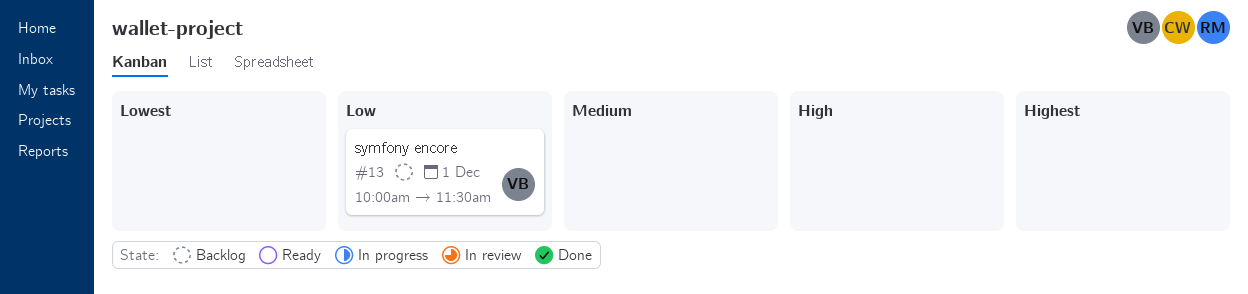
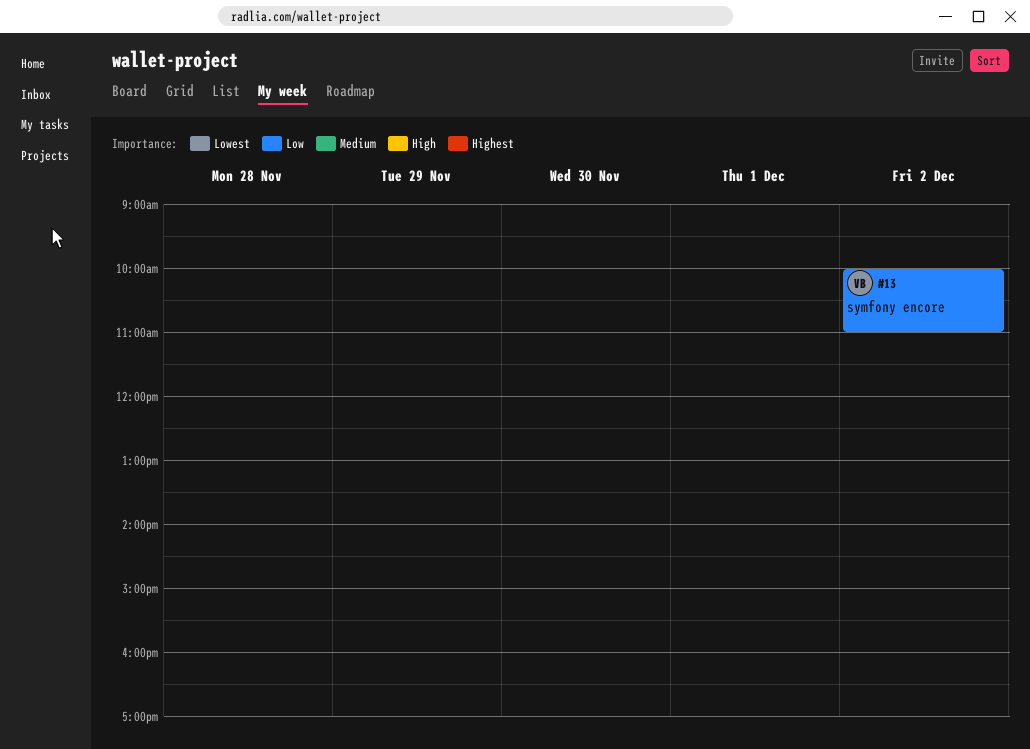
#13, day: Dec 1 -> Dec 2
#13, ends: 11:30 -> 11:00

